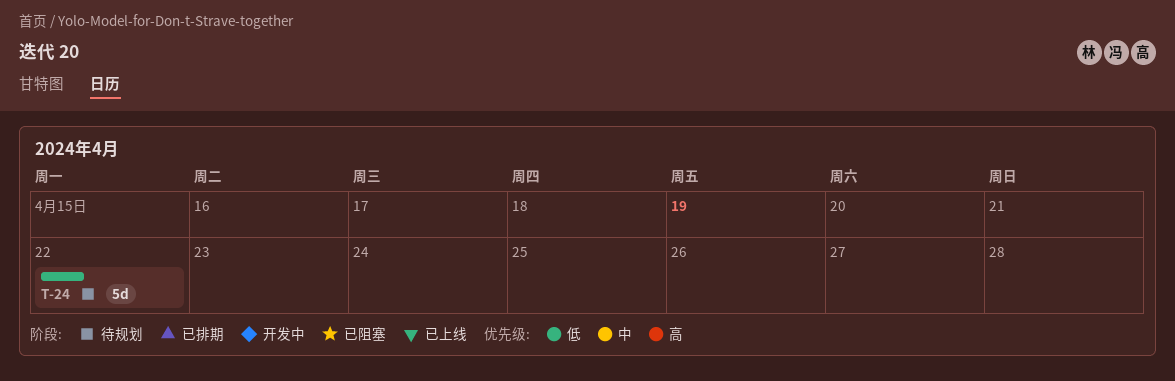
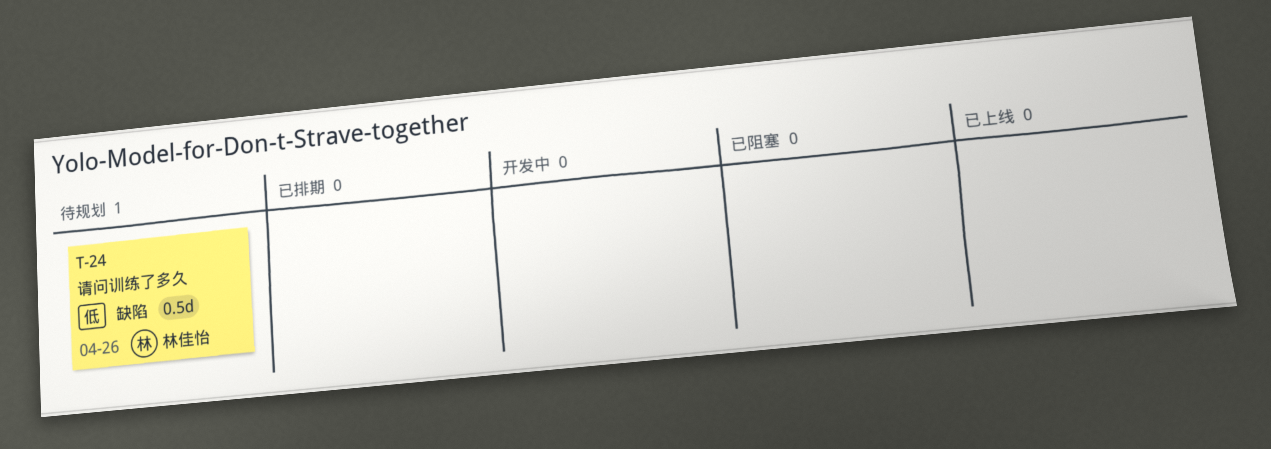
T-24, estimate: 5d -> 0.5d
T-24, due: Apr 22 -> Apr 26

